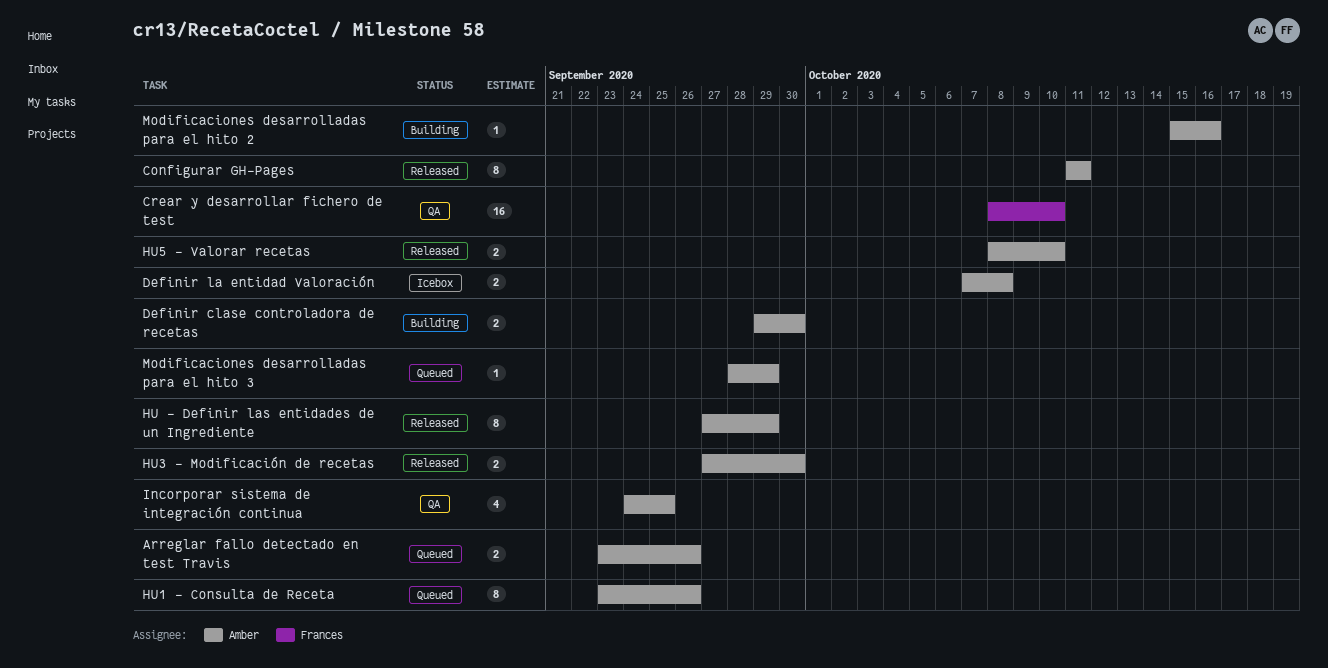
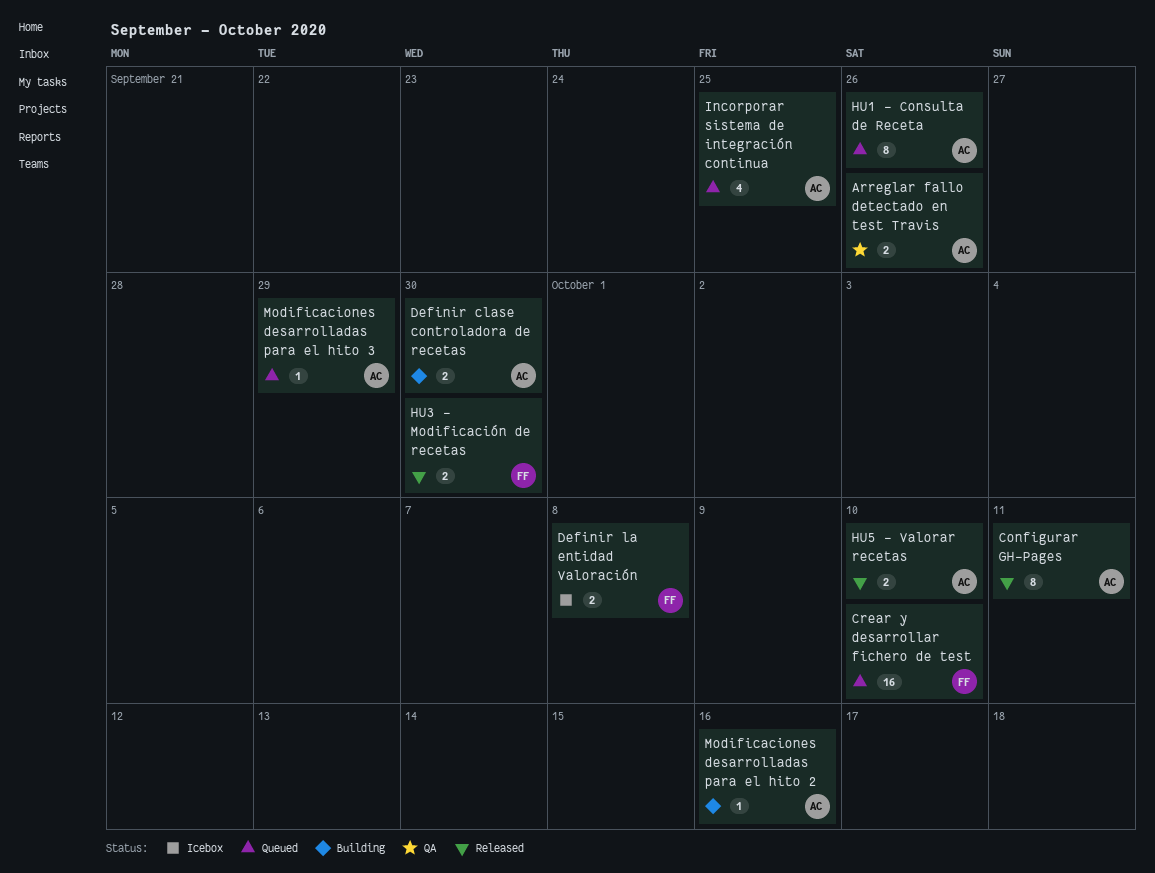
Arreglar fallo detectado en test Travis, status: Queued -> QA
Crear y desarrollar fichero de test, status: QA -> Queued
Definir la entidad Valoración, owner: Amber -> Frances
HU - Definir las entidades de un Ingrediente: present -> none
HU3 - Modificación de recetas, owner: Amber -> Frances
Incorporar sistema de integración continua, status: QA -> Queued

